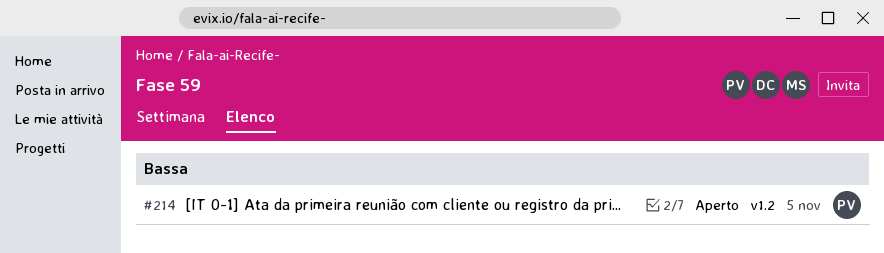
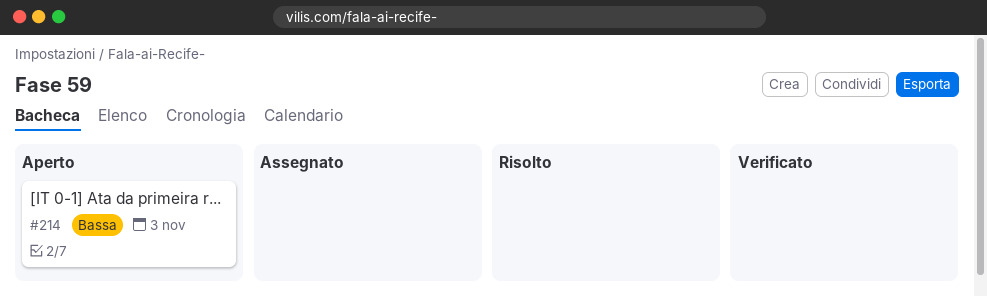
#214, due: Nov 5 -> Nov 3

